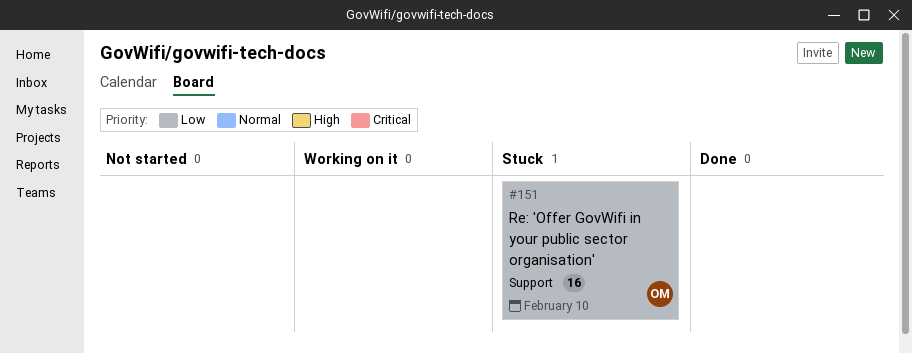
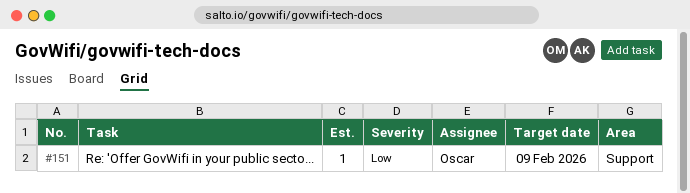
#151, estimate: 16 -> 1
#151, due: Feb 10 -> Feb 9

